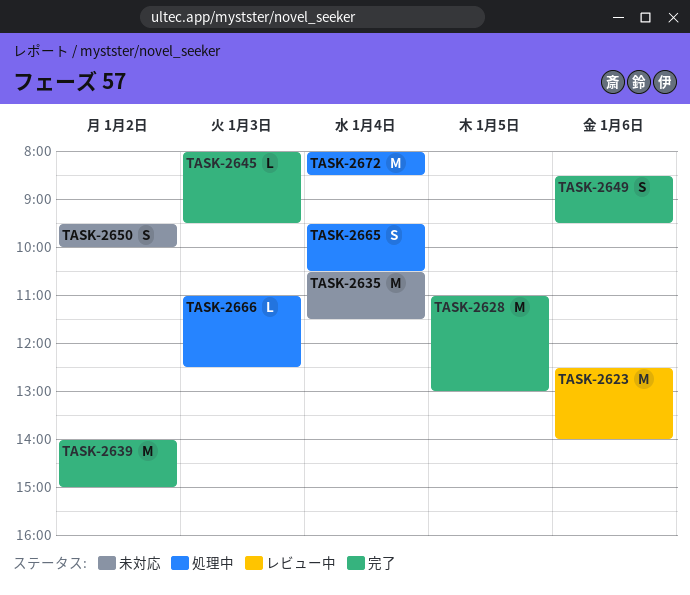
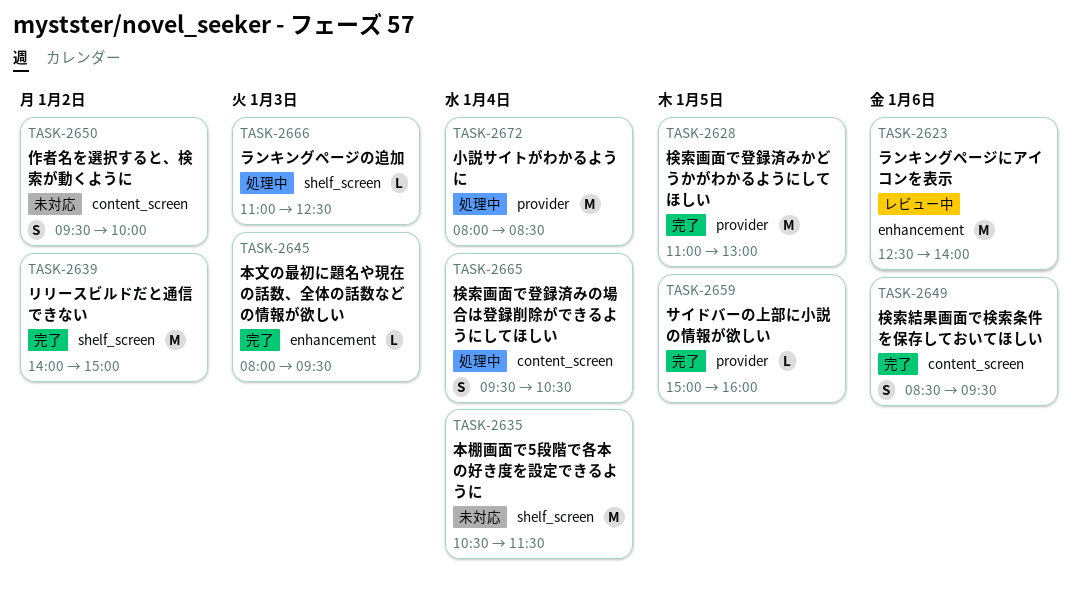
TASK-2659: none -> present

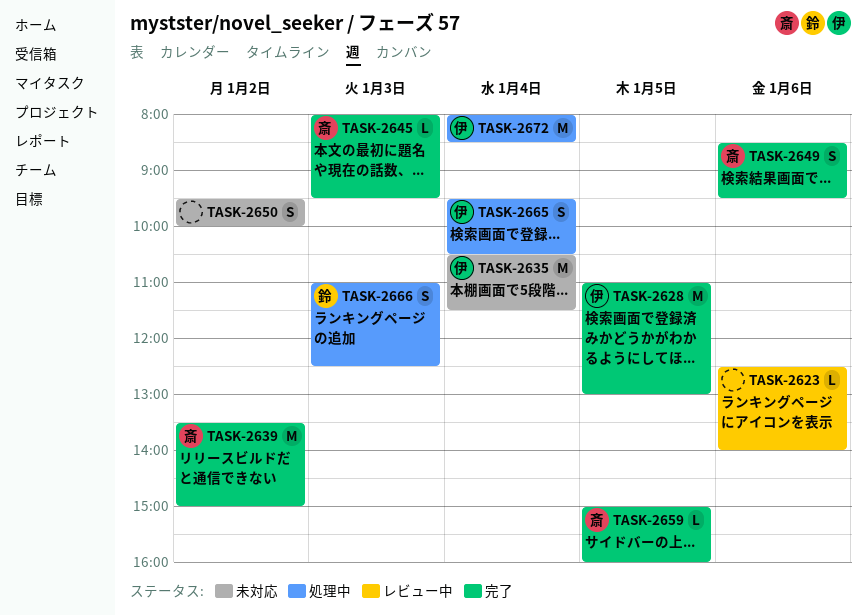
TASK-2623, estimate: M -> L
TASK-2639, begins: 14:00 -> 13:30
TASK-2666, estimate: L -> S

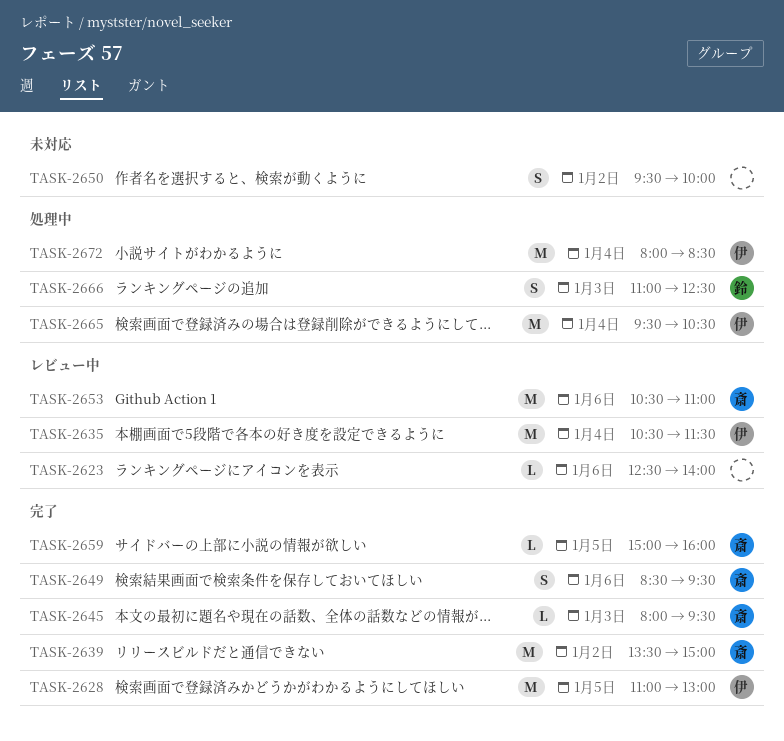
TASK-2635, status: 未対応 -> レビュー中
TASK-2653: none -> present
TASK-2665, estimate: S -> M

